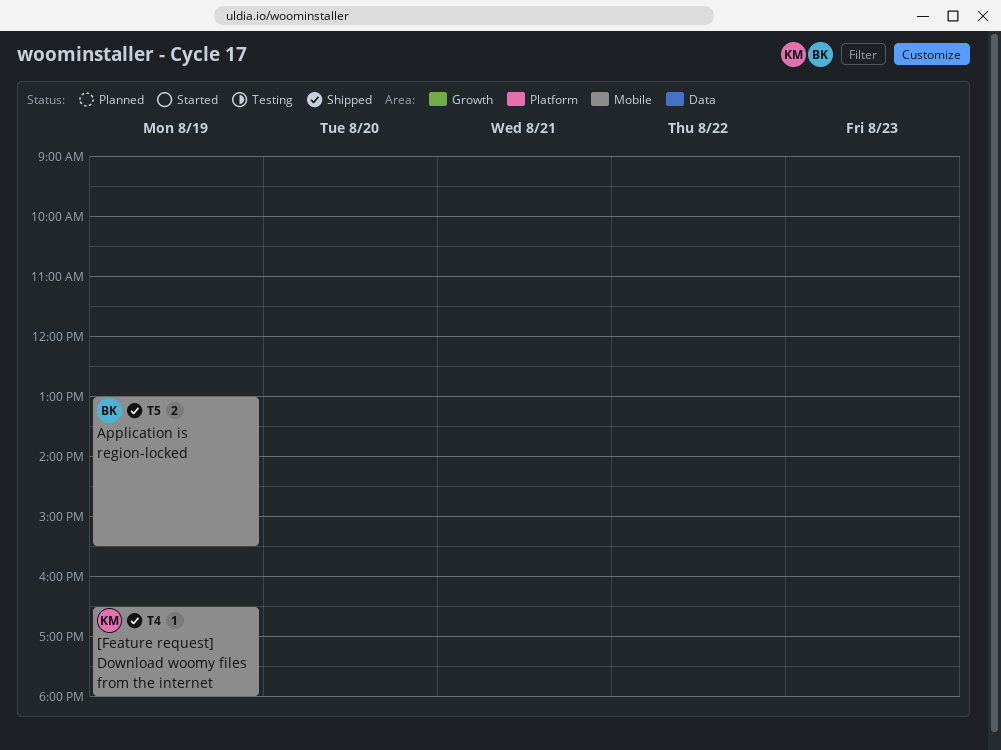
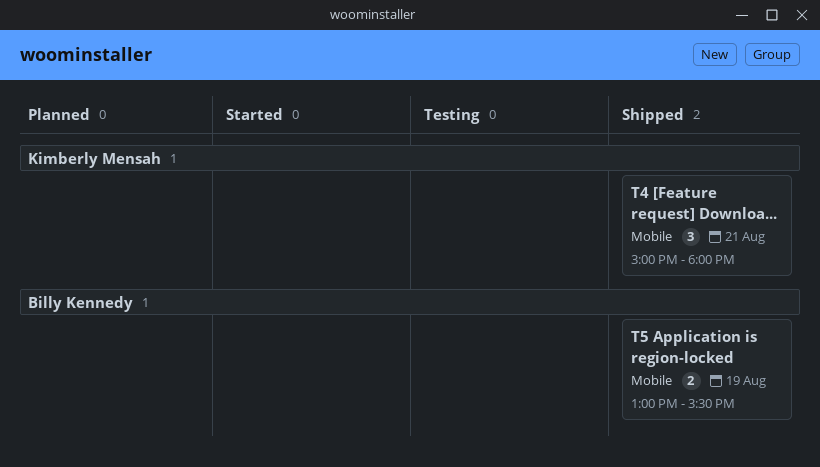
T4, estimate: 1 -> 3
T4, day: Aug 19 -> Aug 21
T4, begins: 16:30 -> 15:00

